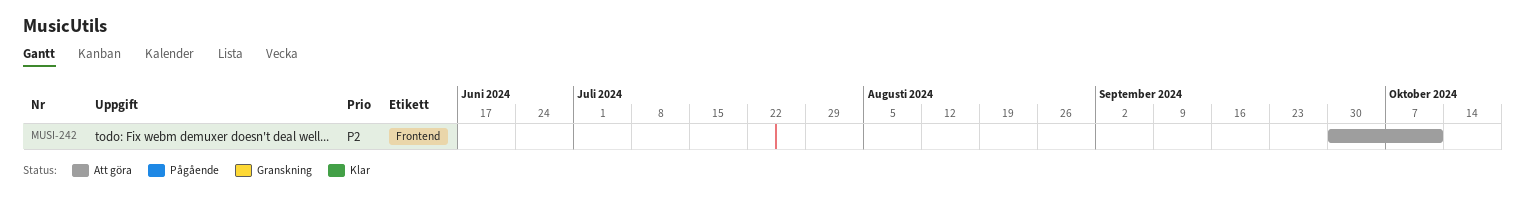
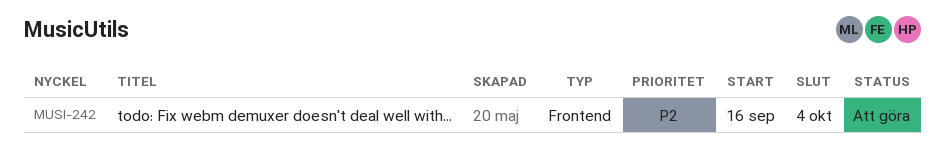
MUSI-242, start: Sep 30 -> Sep 16
MUSI-242, due: Oct 11 -> Oct 4

